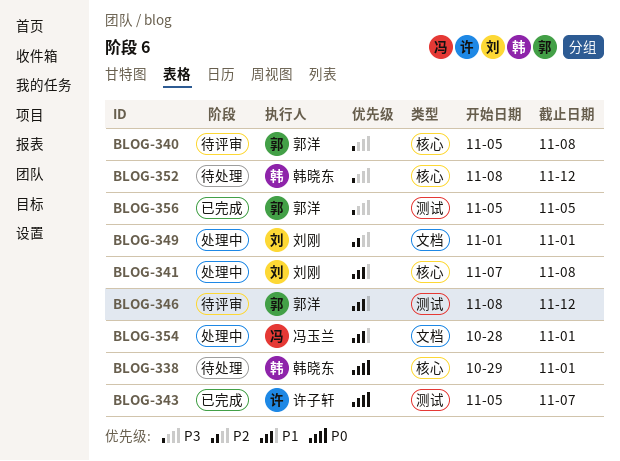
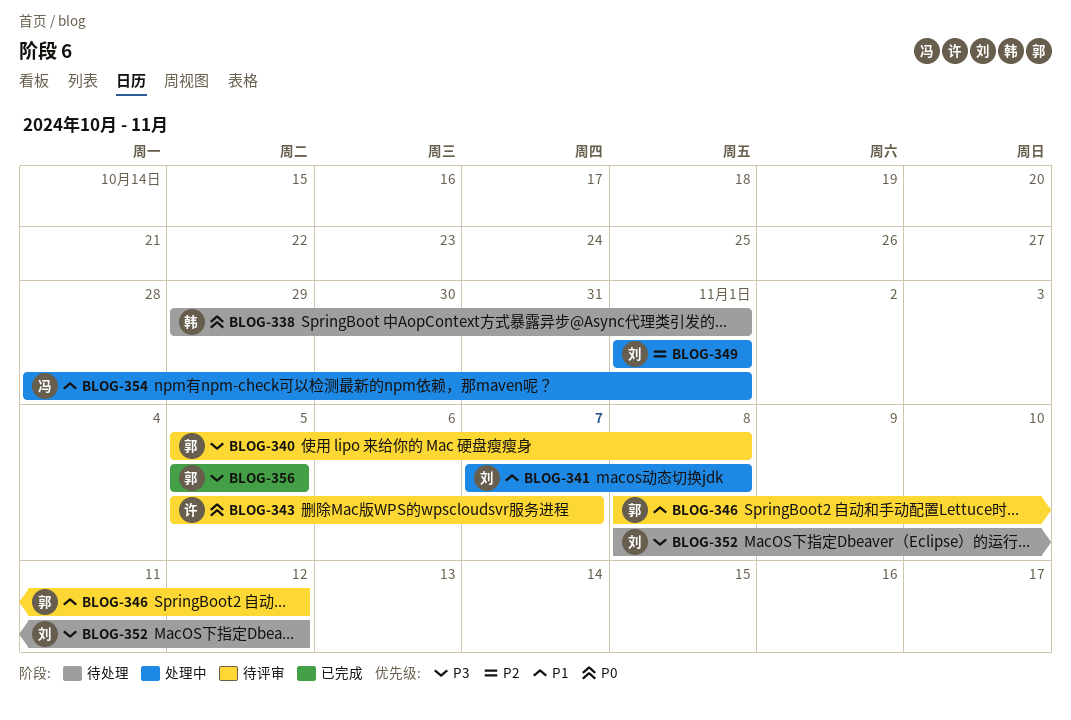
BLOG-343, status: 已完成 -> 待评审
BLOG-352, owner: 韩晓东 -> 刘刚

